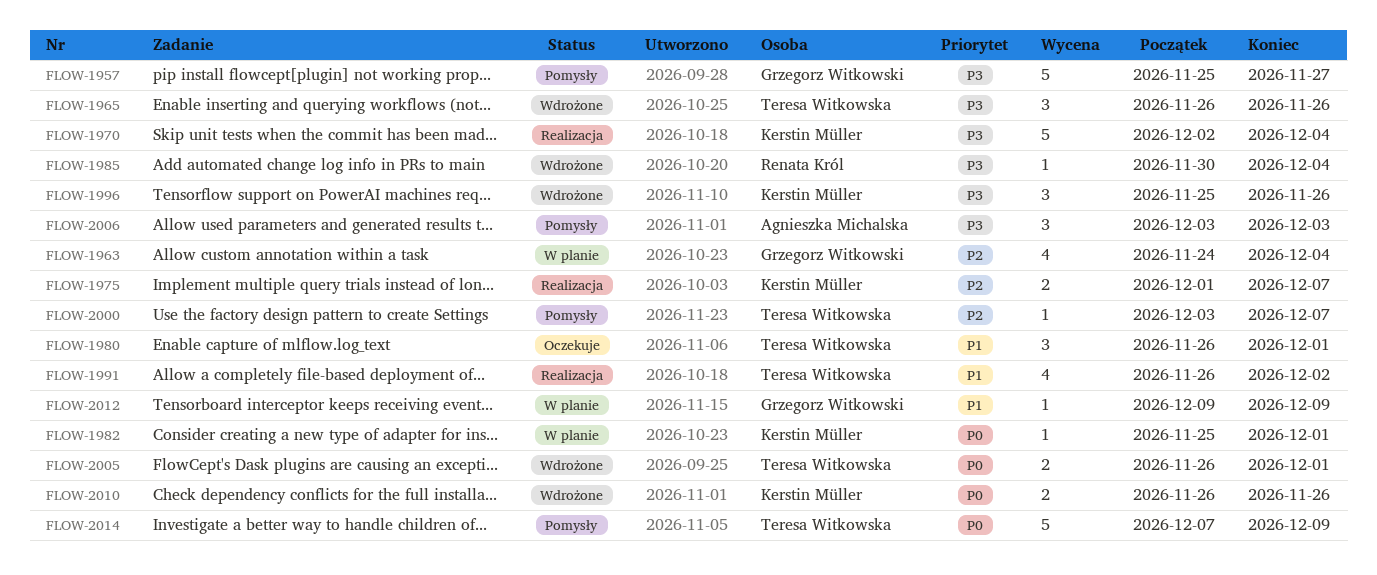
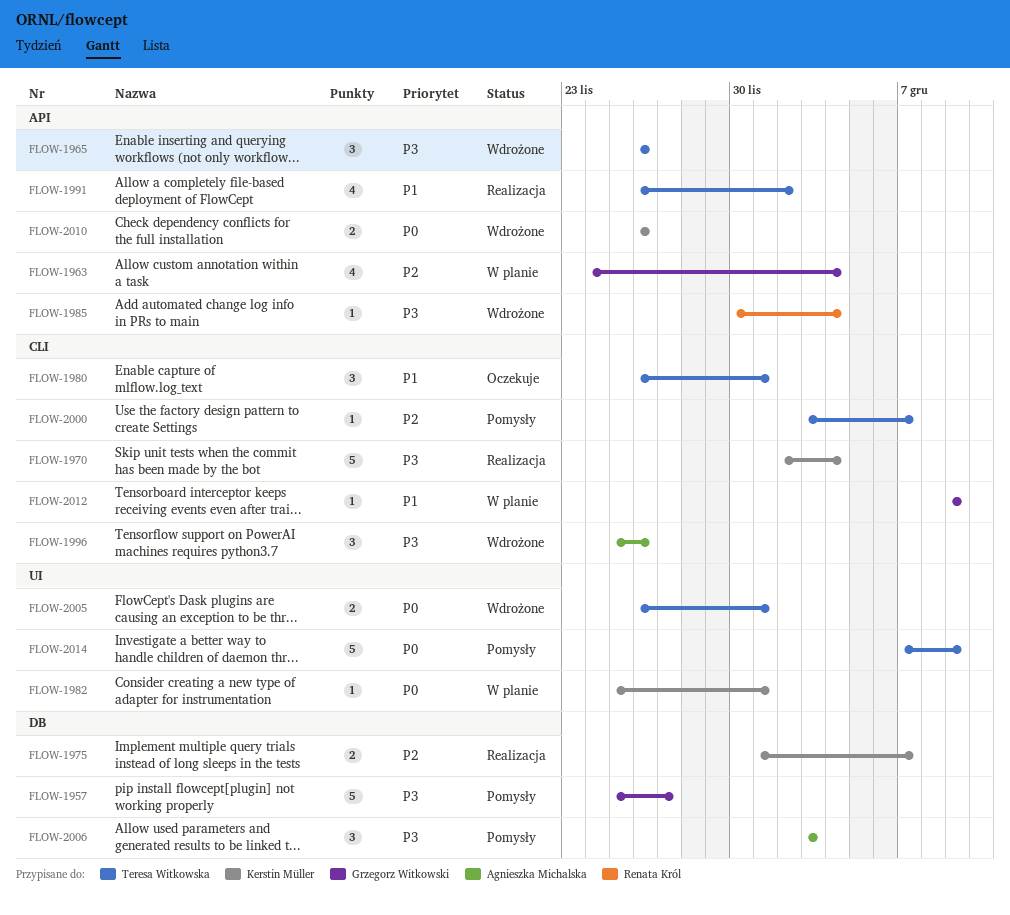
FLOW-1996, owner: Kerstin Müller -> Agnieszka Michalska

